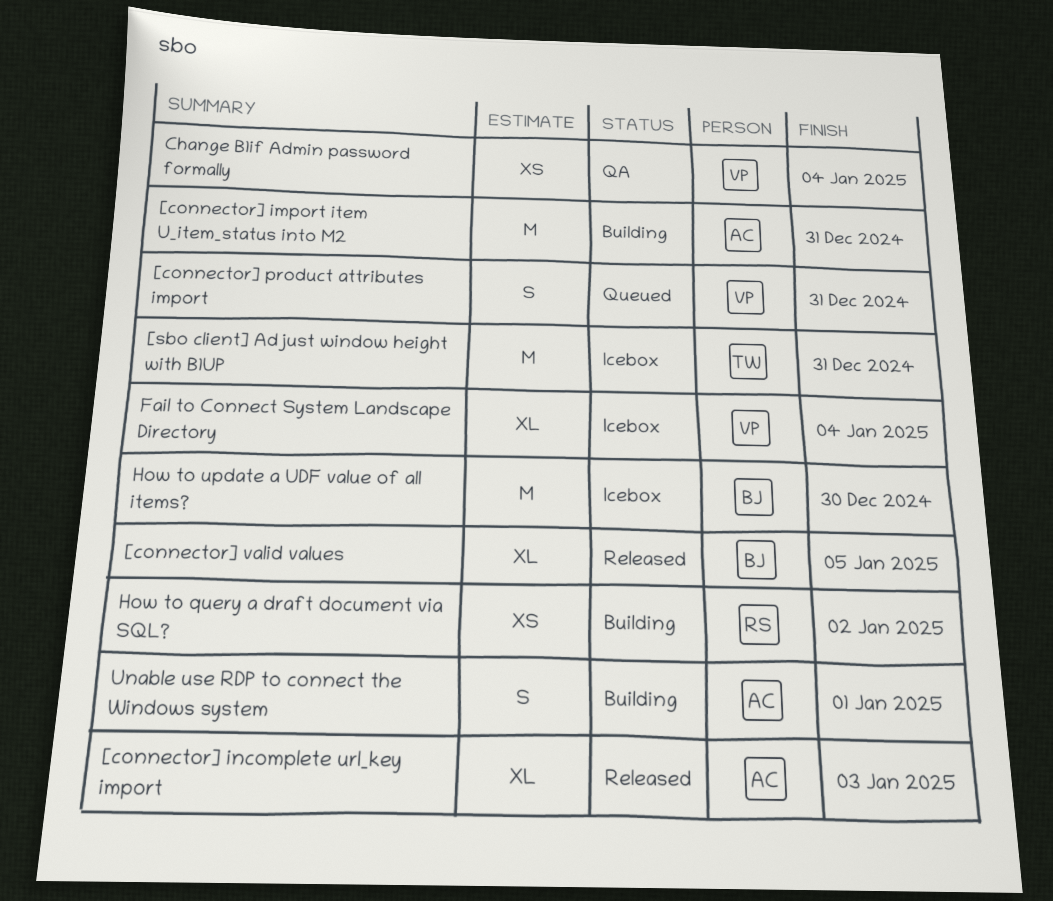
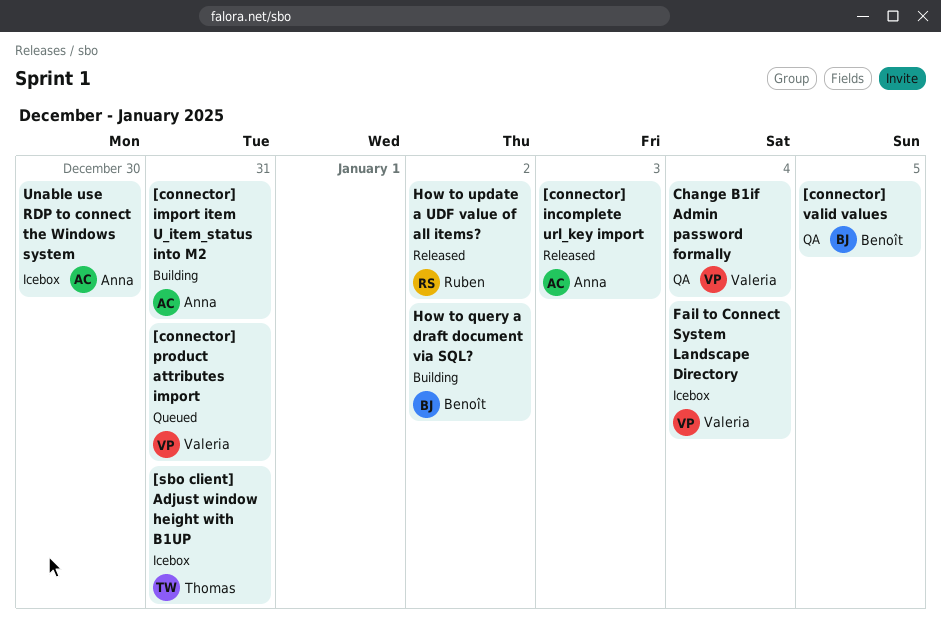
[connector] valid values, status: Released -> QA
How to query a draft document via SQL?, owner: Ruben -> Benoît
How to update a UDF value of all items?, status: Icebox -> Released
How to update a UDF value of all items?, owner: Benoît -> Ruben
How to update a UDF value of all items?, due: Dec 30 -> Jan 2
Unable use RDP to connect the Windows system, status: Building -> Icebox
Unable use RDP to connect the Windows system, due: Jan 1 -> Dec 30

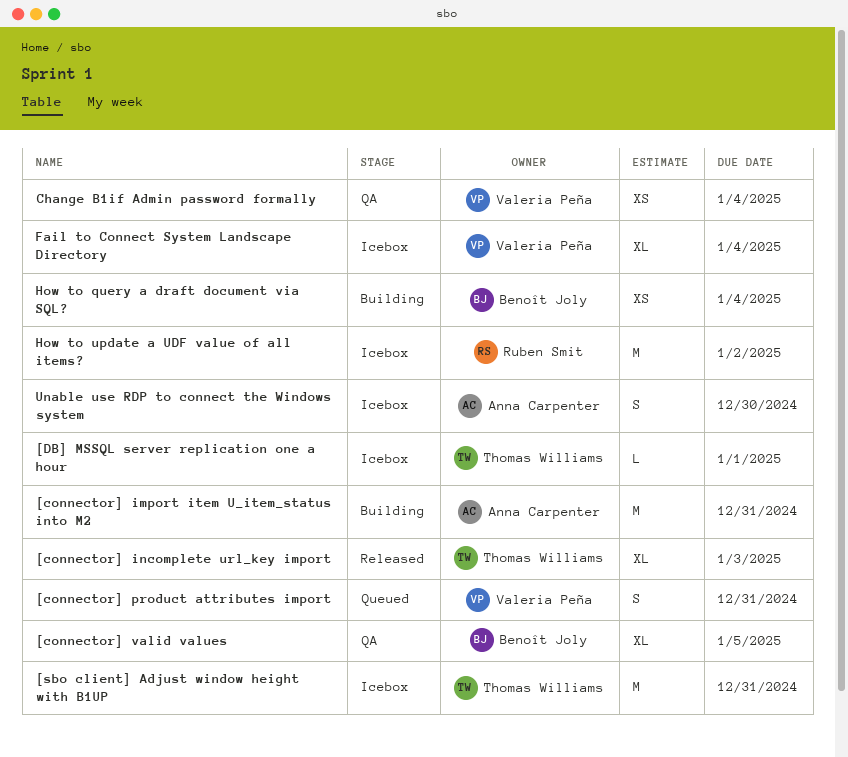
[connector] incomplete url_key import, owner: Anna Carpenter -> Thomas Williams
[DB] MSSQL server replication one a hour: none -> present
How to query a draft document via SQL?, due: Jan 2 -> Jan 4
How to update a UDF value of all items?, status: Released -> Icebox

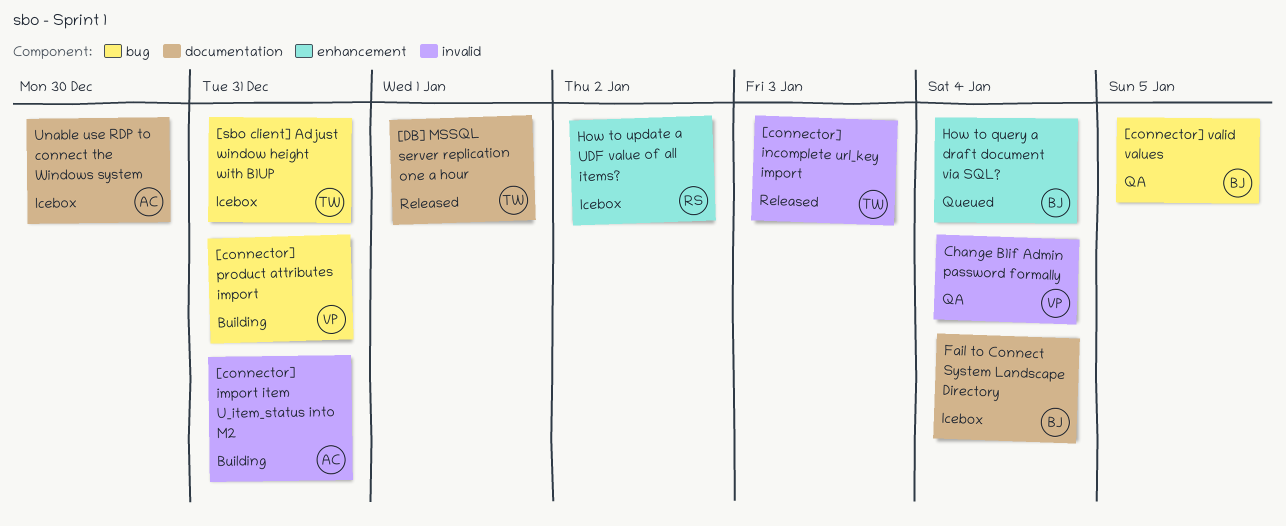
[connector] product attributes import, status: Queued -> Building
[DB] MSSQL server replication one a hour, status: Icebox -> Released
Fail to Connect System Landscape Directory, owner: Valeria Peña -> Benoît Joly
How to query a draft document via SQL?, status: Building -> Queued

